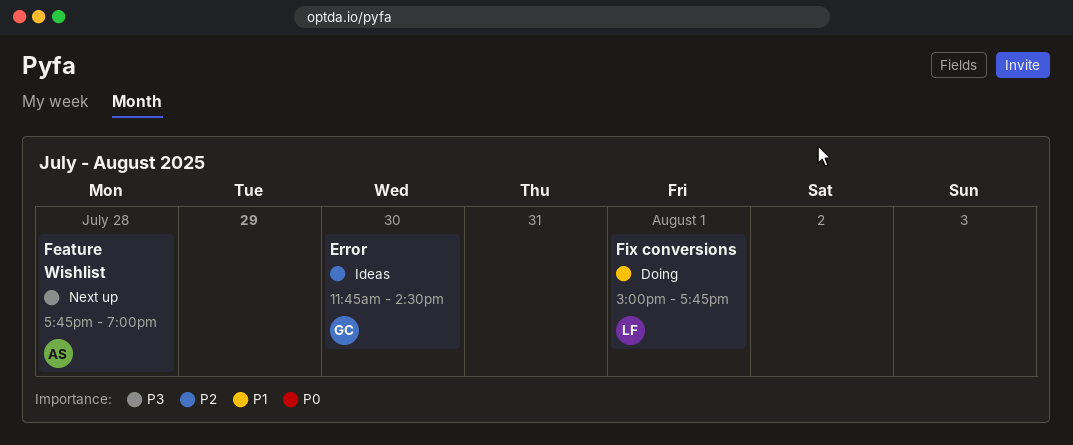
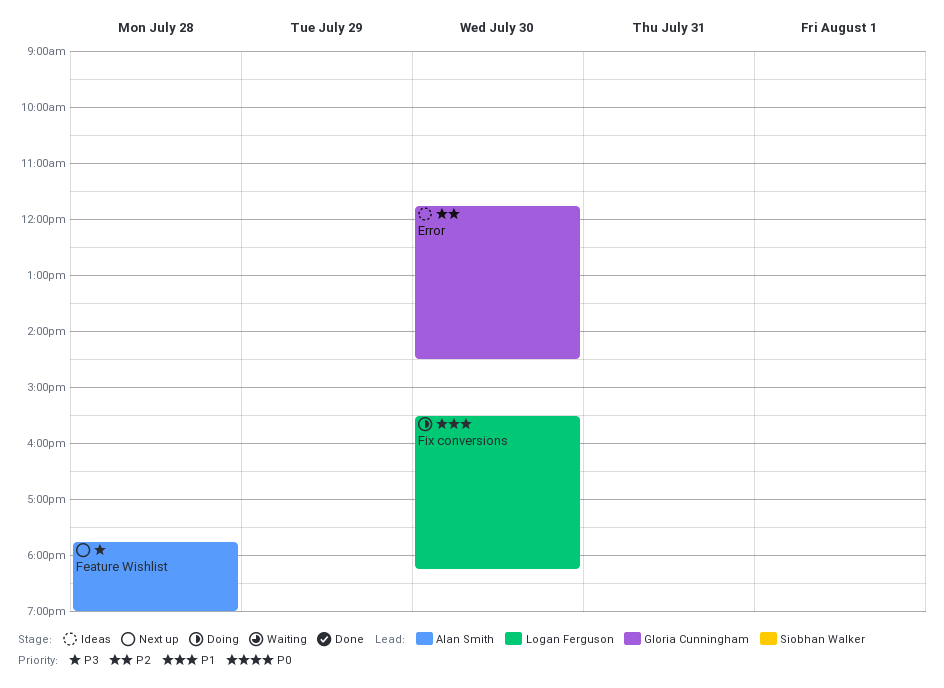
Fix conversions, day: Aug 1 -> Jul 30
Fix conversions, begins: 15:00 -> 15:30
Fix conversions, ends: 17:45 -> 18:15

